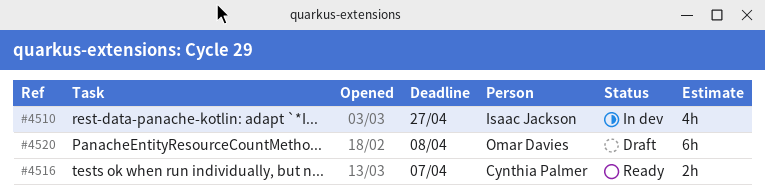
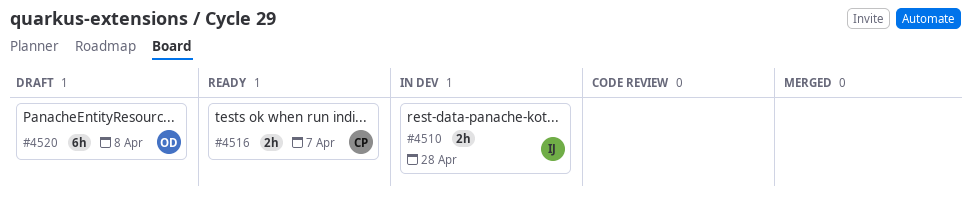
#4510, estimate: 4h -> 2h
#4510, due: Apr 27 -> Apr 28

